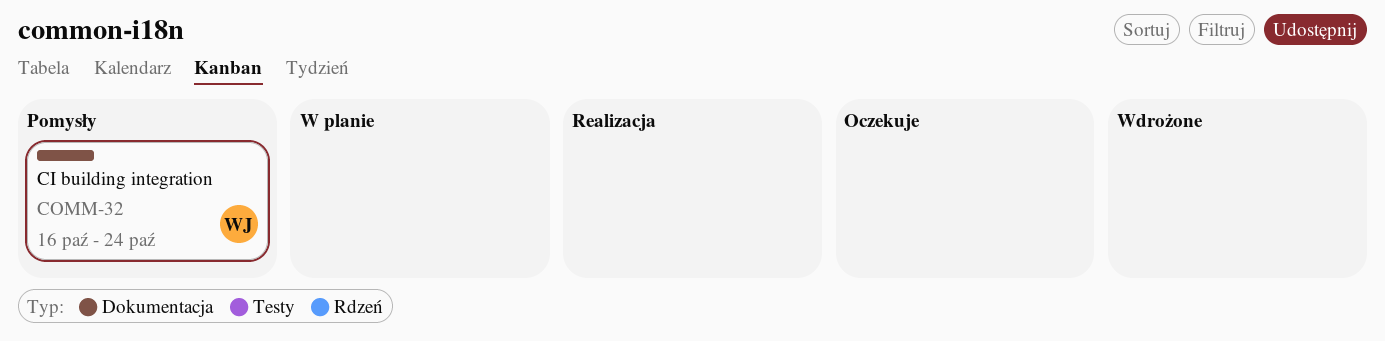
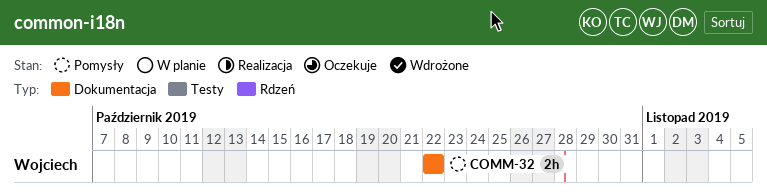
COMM-32, start: Oct 16 -> Oct 22
COMM-32, due: Oct 24 -> Oct 22

